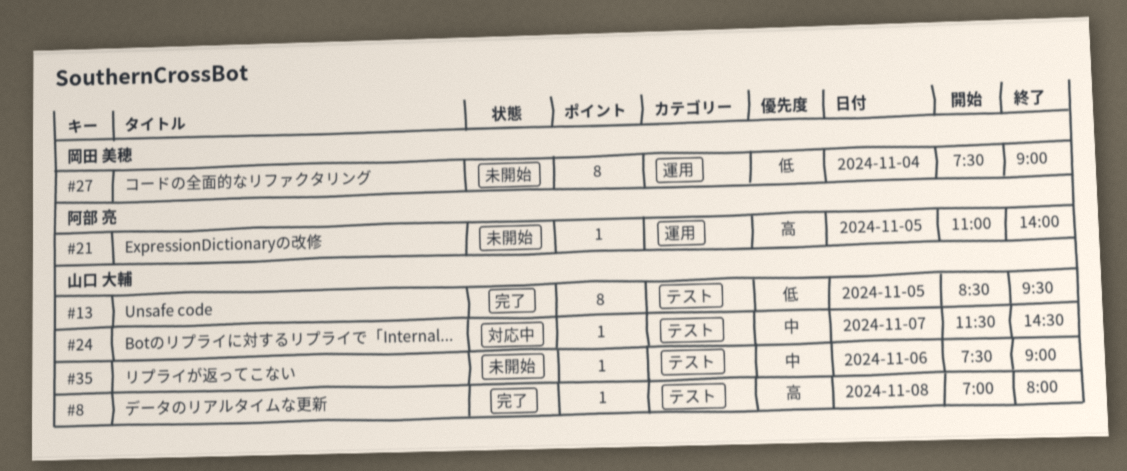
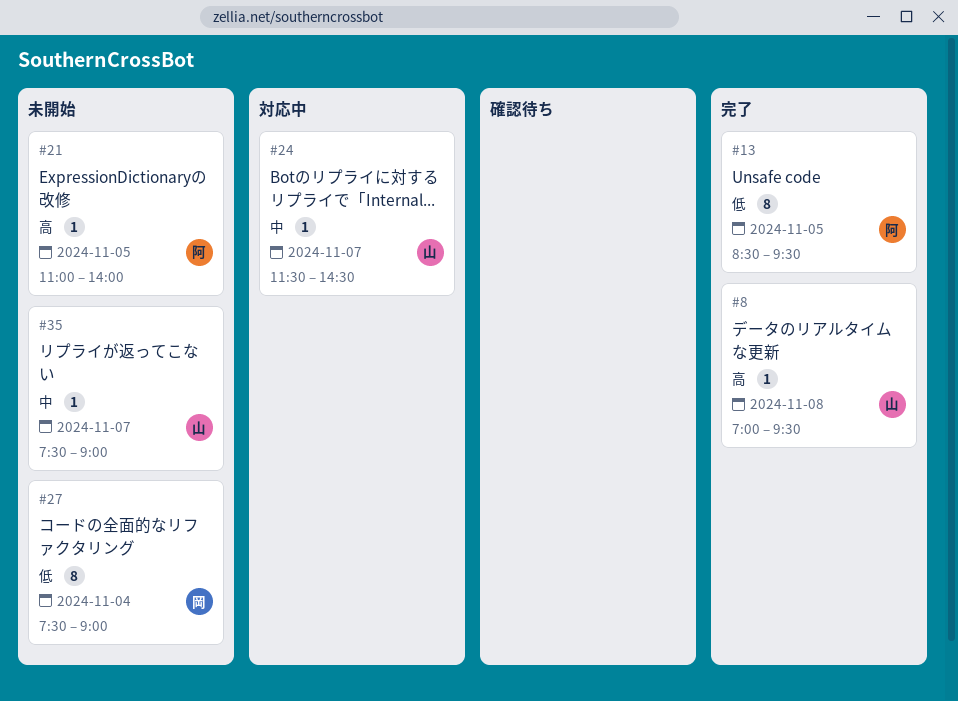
#8, ends: 08:00 -> 09:30
#13, owner: 山口 大輔 -> 阿部 亮
#35, day: Nov 6 -> Nov 7

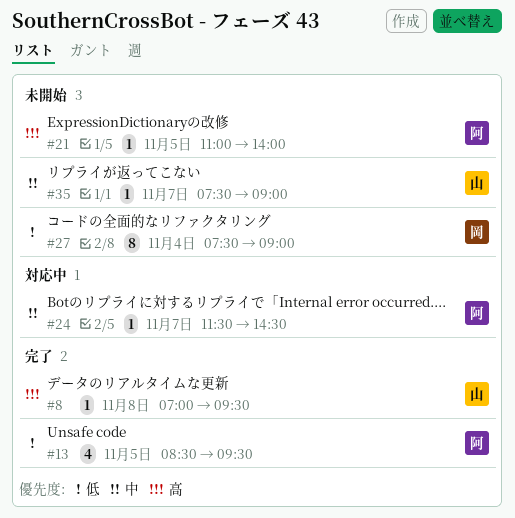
#13, estimate: 8 -> 4
#24, owner: 山 -> 阿

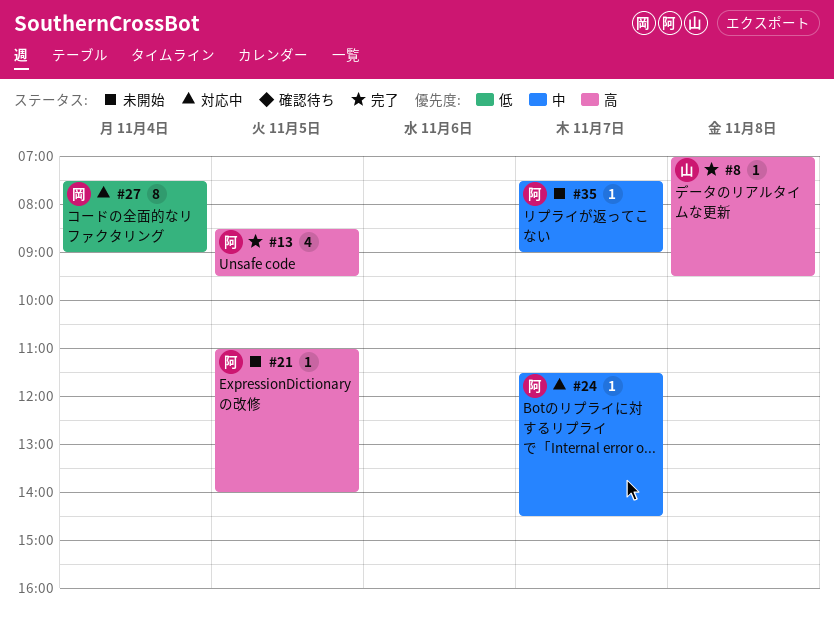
#13, priority: 低 -> 高
#27, status: 未開始 -> 対応中
#35, owner: 山 -> 阿

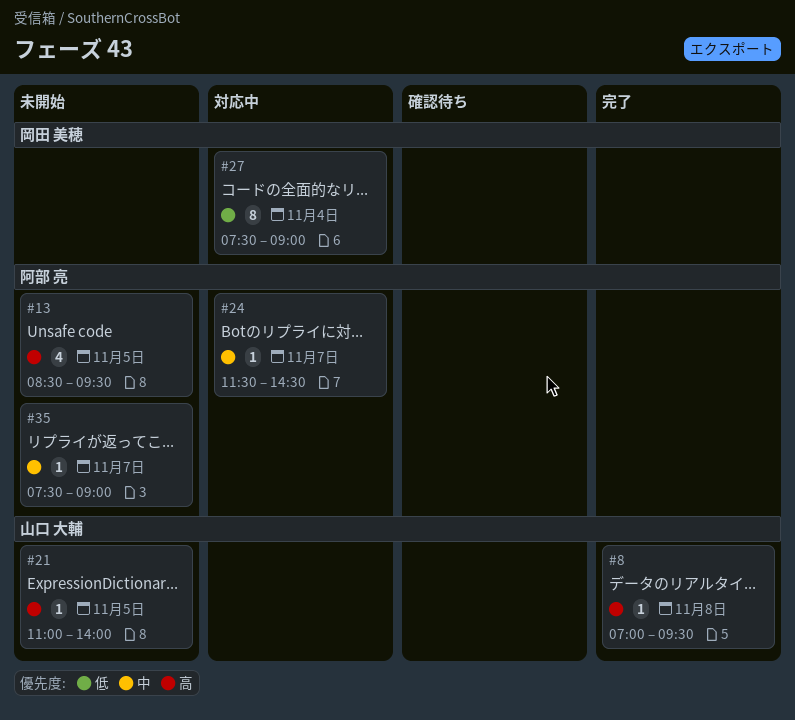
#13, status: 完了 -> 未開始
#21, owner: 阿部 亮 -> 山口 大輔

